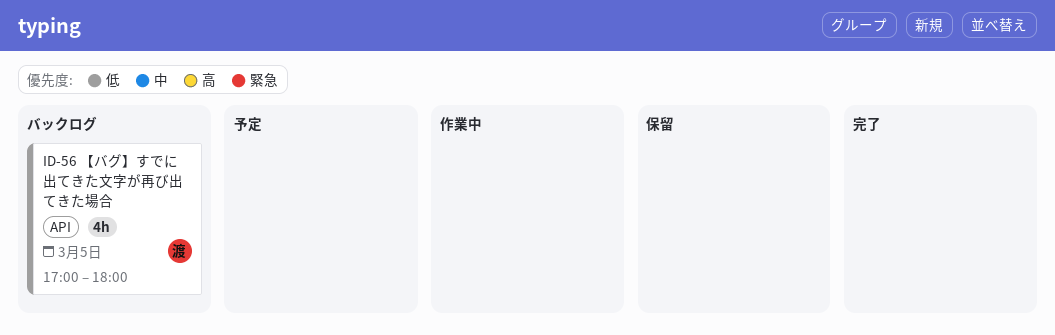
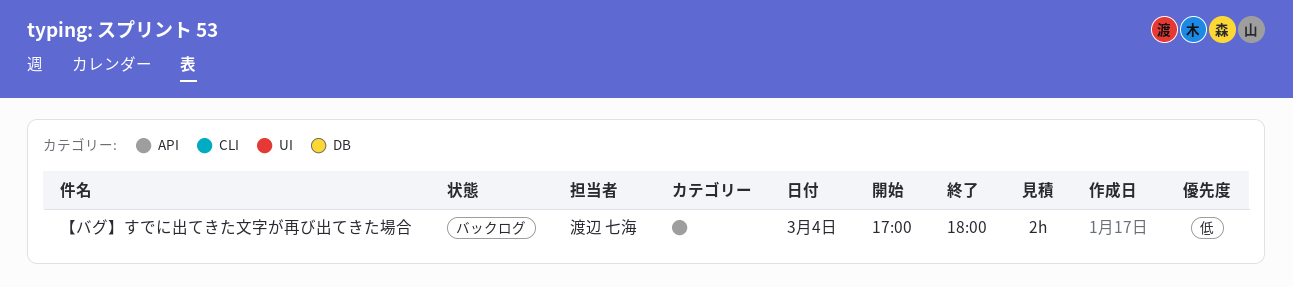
【バグ】すでに出てきた文字が再び出てきた場合, estimate: 4h -> 2h
【バグ】すでに出てきた文字が再び出てきた場合, day: Mar 5 -> Mar 4

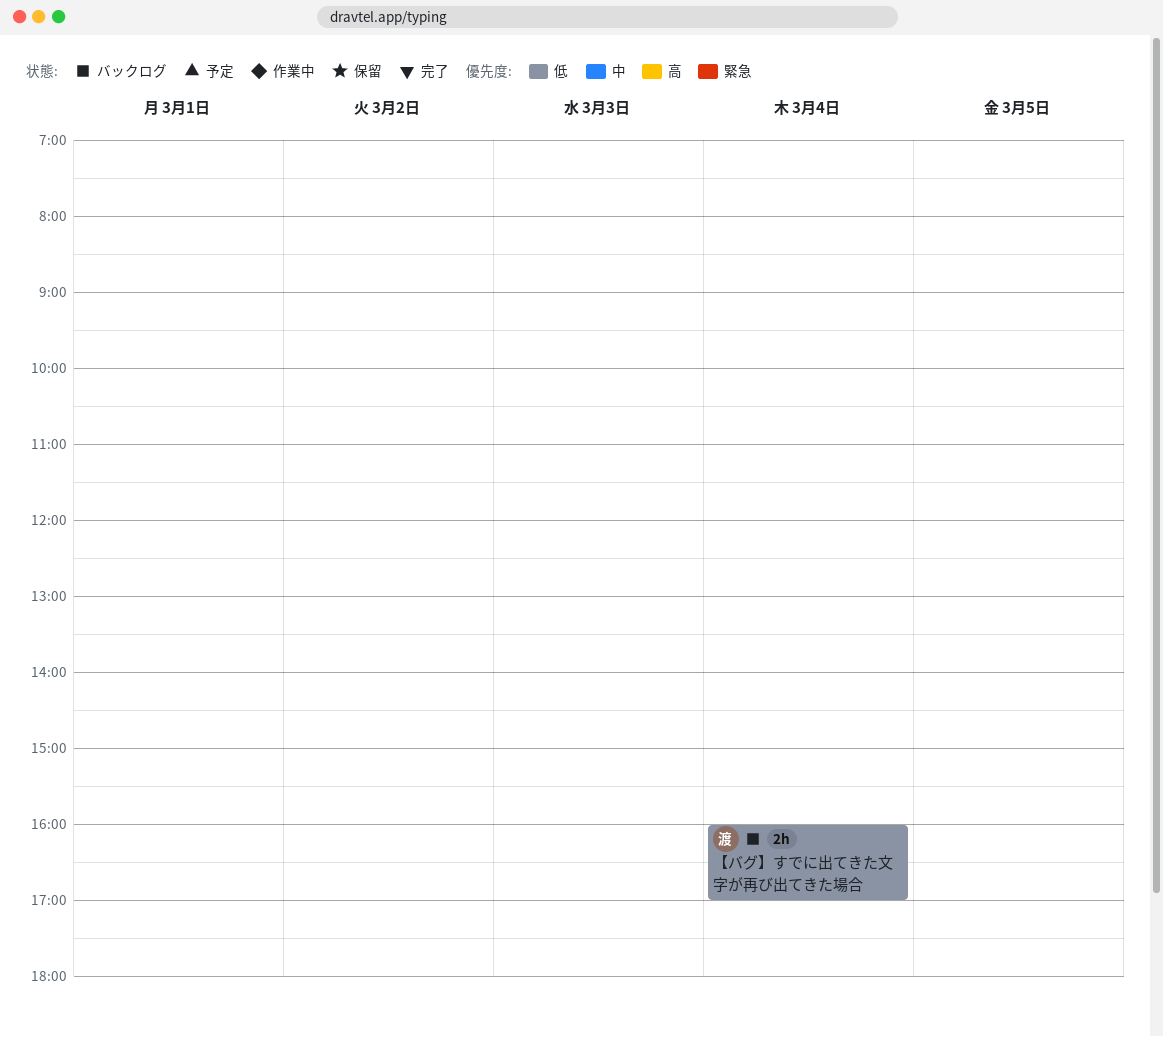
【バグ】すでに出てきた文字が再び出てきた場合, begins: 17:00 -> 16:00
【バグ】すでに出てきた文字が再び出てきた場合, ends: 18:00 -> 17:00

